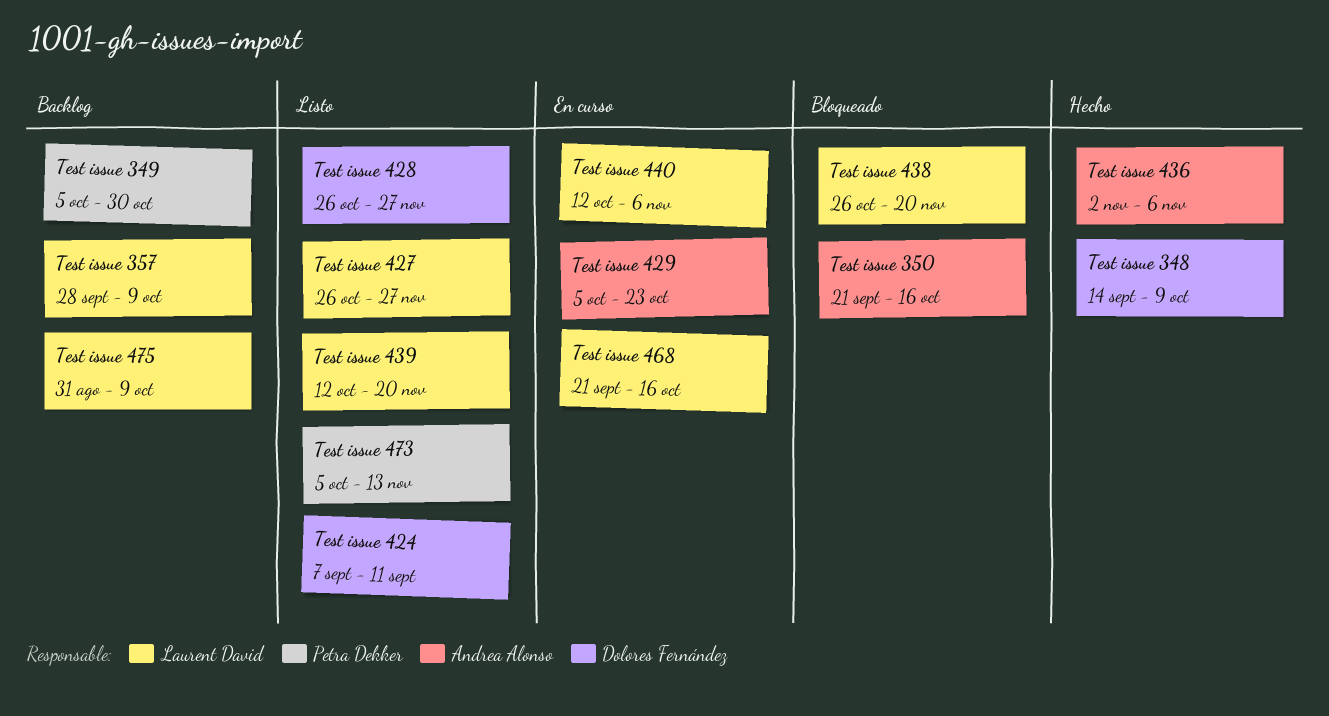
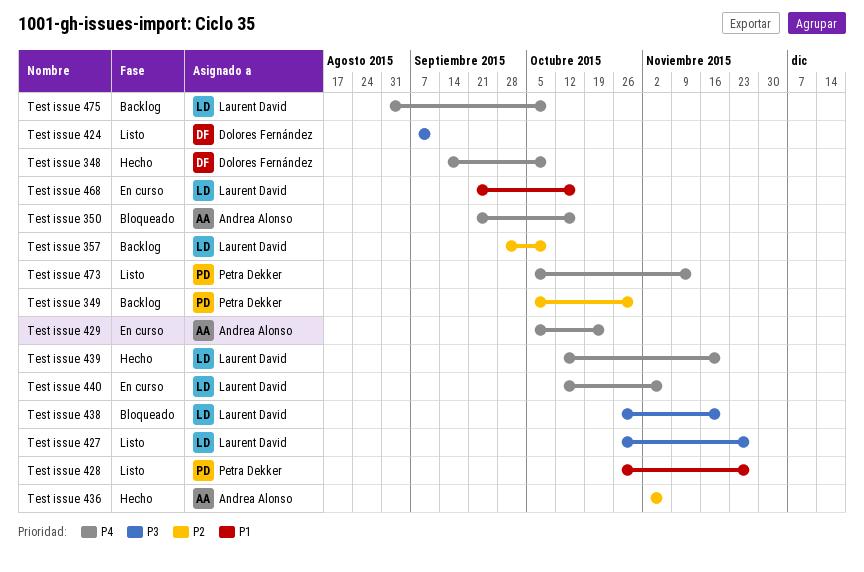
Test issue 428, owner: Dolores Fernández -> Petra Dekker
Test issue 439, status: Listo -> Hecho

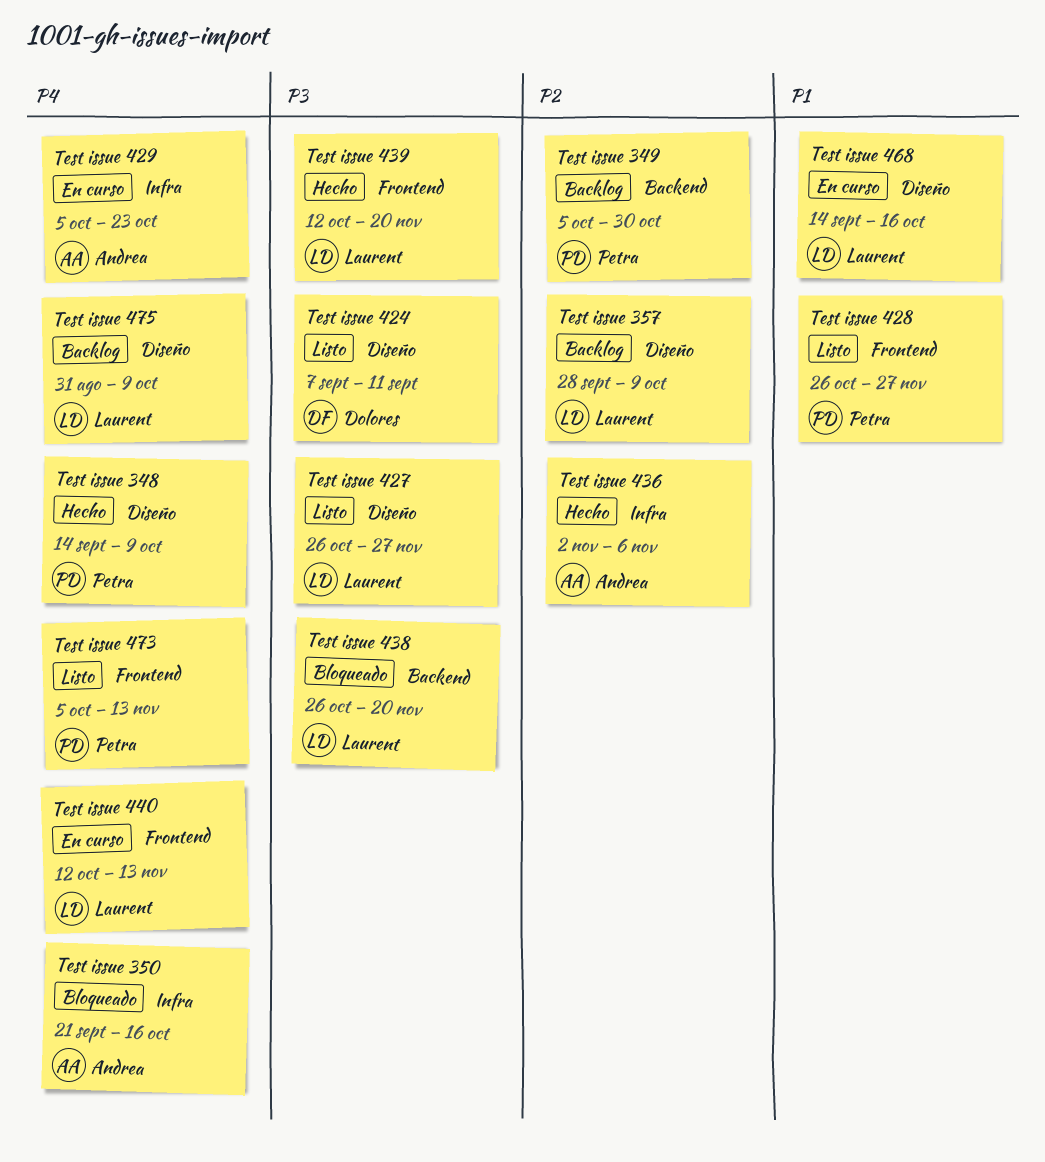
Test issue 348, owner: Dolores Fernández -> Petra Dekker
Test issue 439, priority: P4 -> P3
Test issue 440, due: Nov 6 -> Nov 13
Test issue 468, start: Sep 21 -> Sep 14

